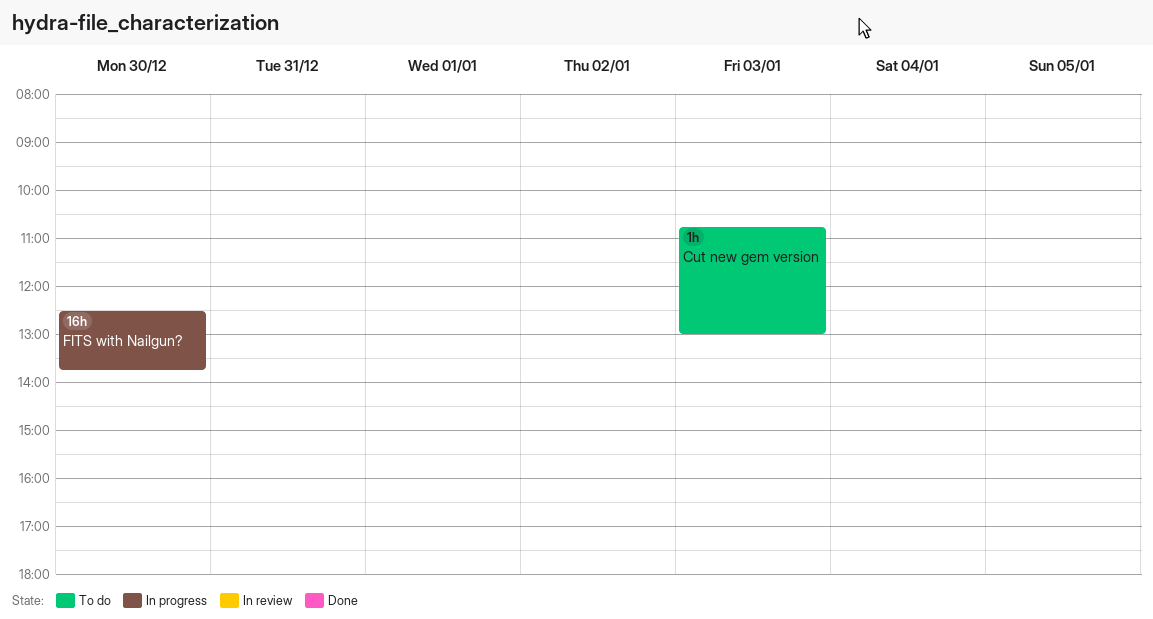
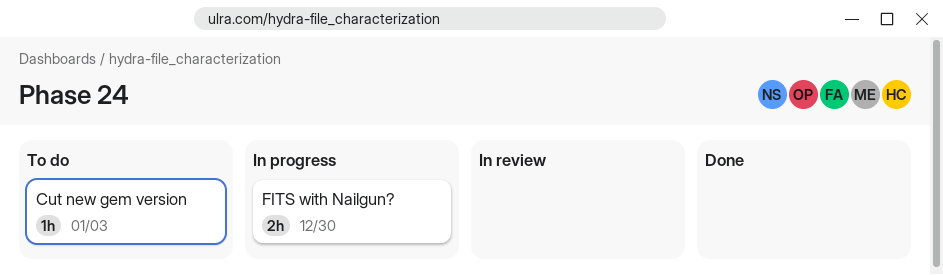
FITS with Nailgun?, estimate: 16h -> 2h

